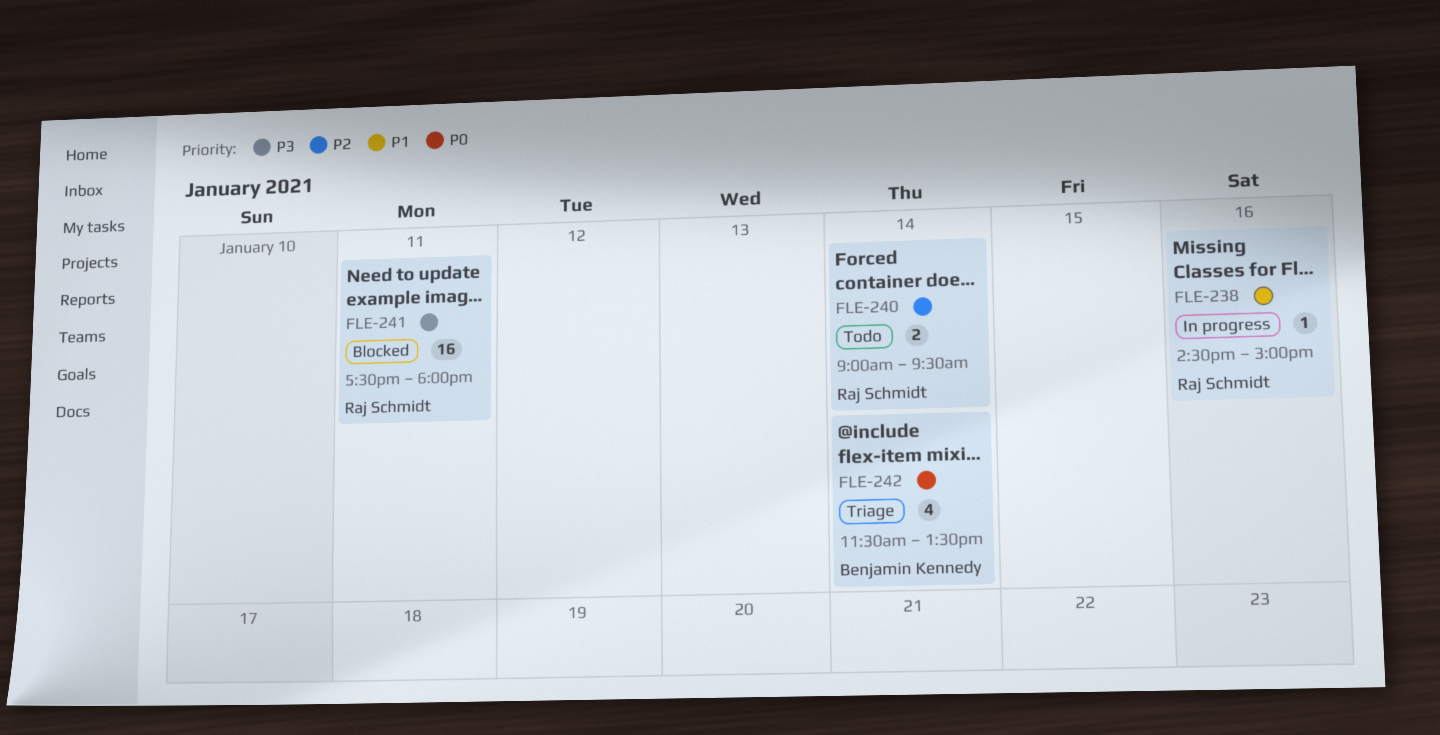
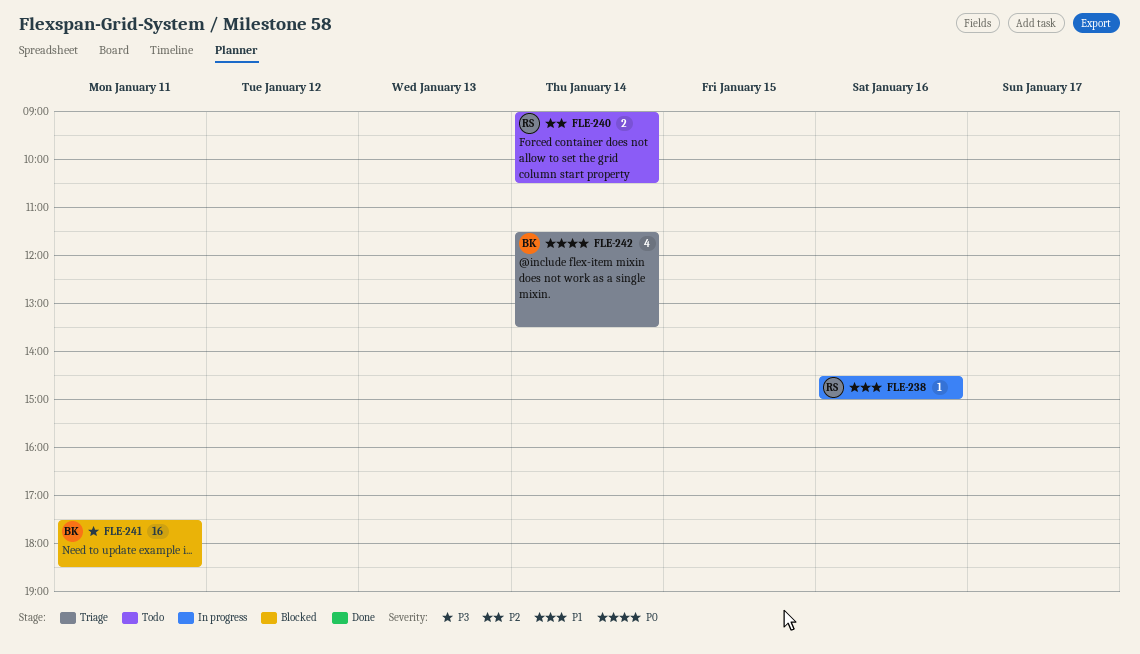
FLE-240, ends: 09:30 -> 10:30
FLE-241, owner: Raj Schmidt -> Benjamin Kennedy
FLE-241, ends: 18:00 -> 18:30

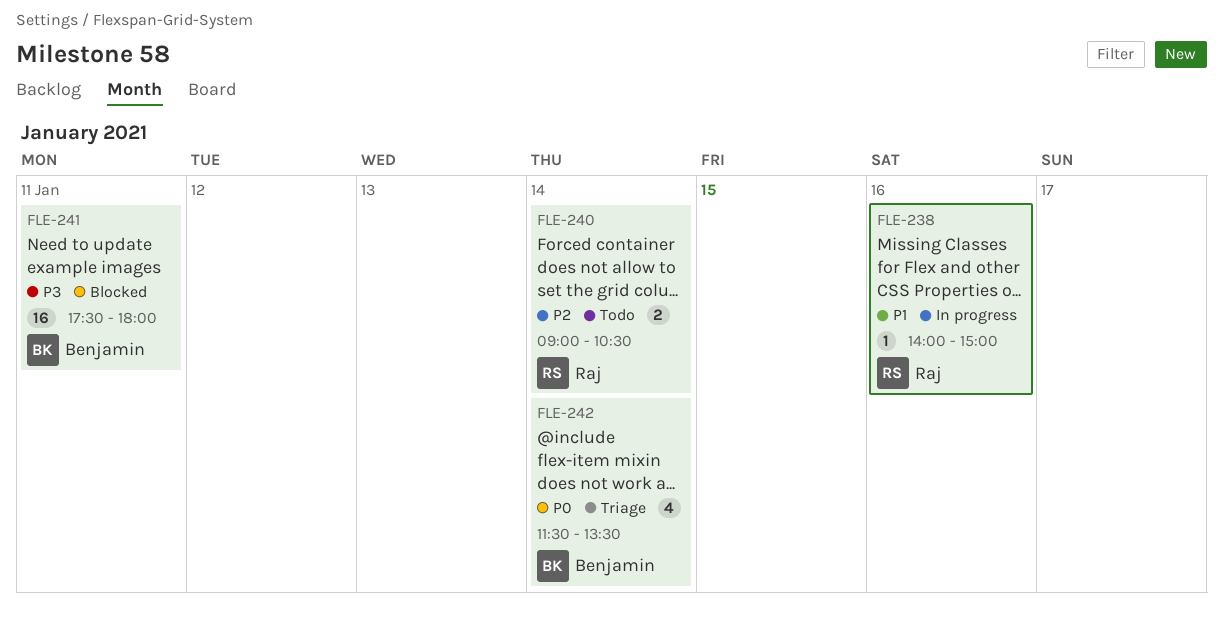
FLE-238, begins: 14:30 -> 14:00
FLE-241, ends: 18:30 -> 18:00

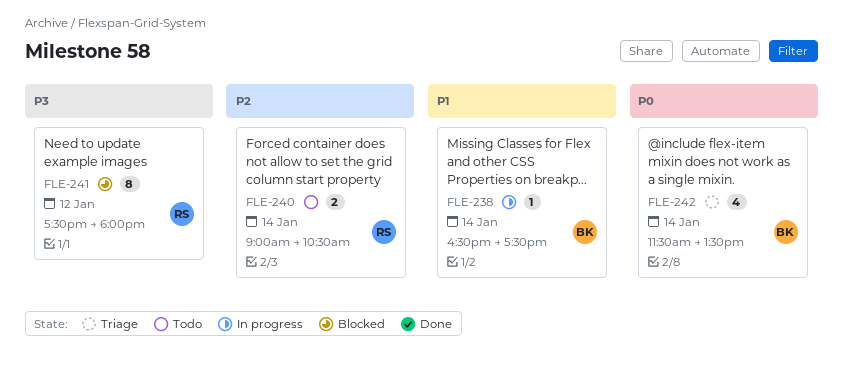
FLE-238, owner: Raj -> Benjamin
FLE-238, day: Jan 16 -> Jan 14
FLE-238, begins: 14:00 -> 16:30
FLE-238, ends: 15:00 -> 17:30
FLE-241, owner: Benjamin -> Raj
FLE-241, estimate: 16 -> 8
FLE-241, day: Jan 11 -> Jan 12

